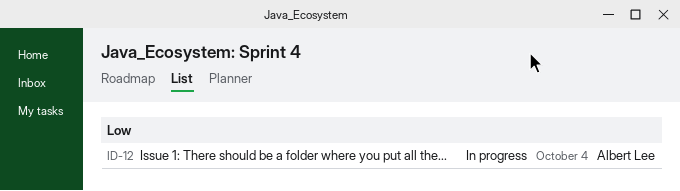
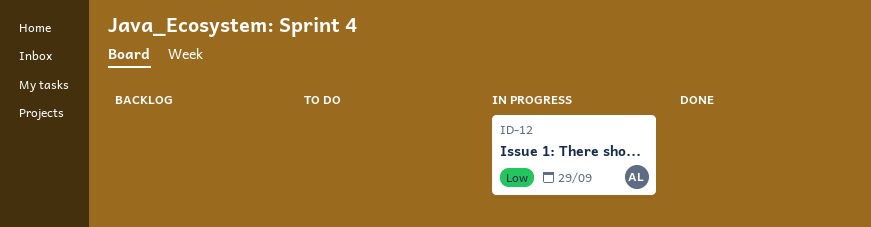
ID-12, due: Oct 4 -> Sep 29

